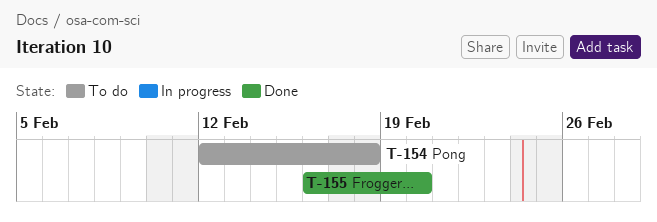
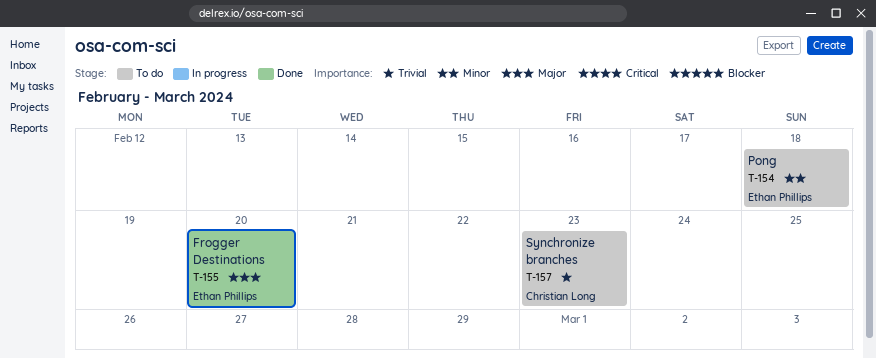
T-157: none -> present

